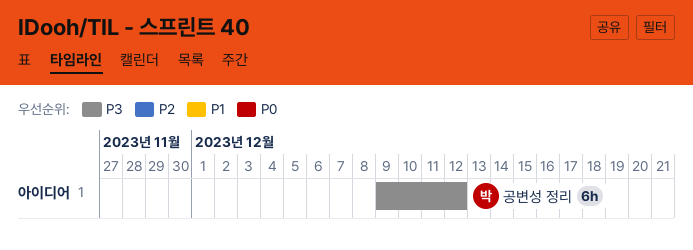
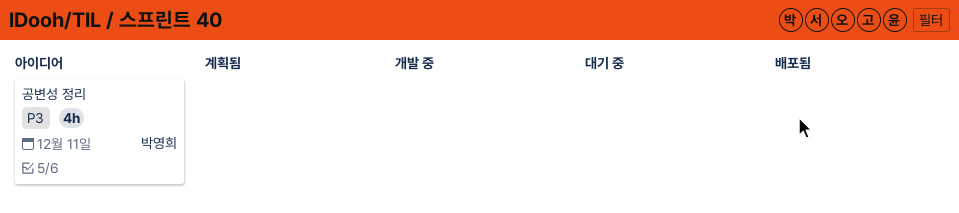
공변성 정리, estimate: 6h -> 4h
공변성 정리, due: Dec 12 -> Dec 11

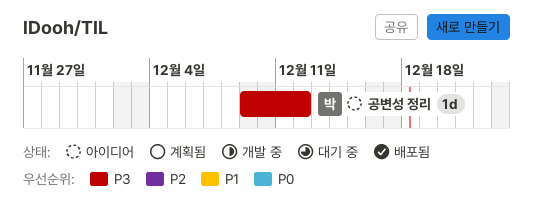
공변성 정리, estimate: 4h -> 1d
공변성 정리, due: Dec 11 -> Dec 12

